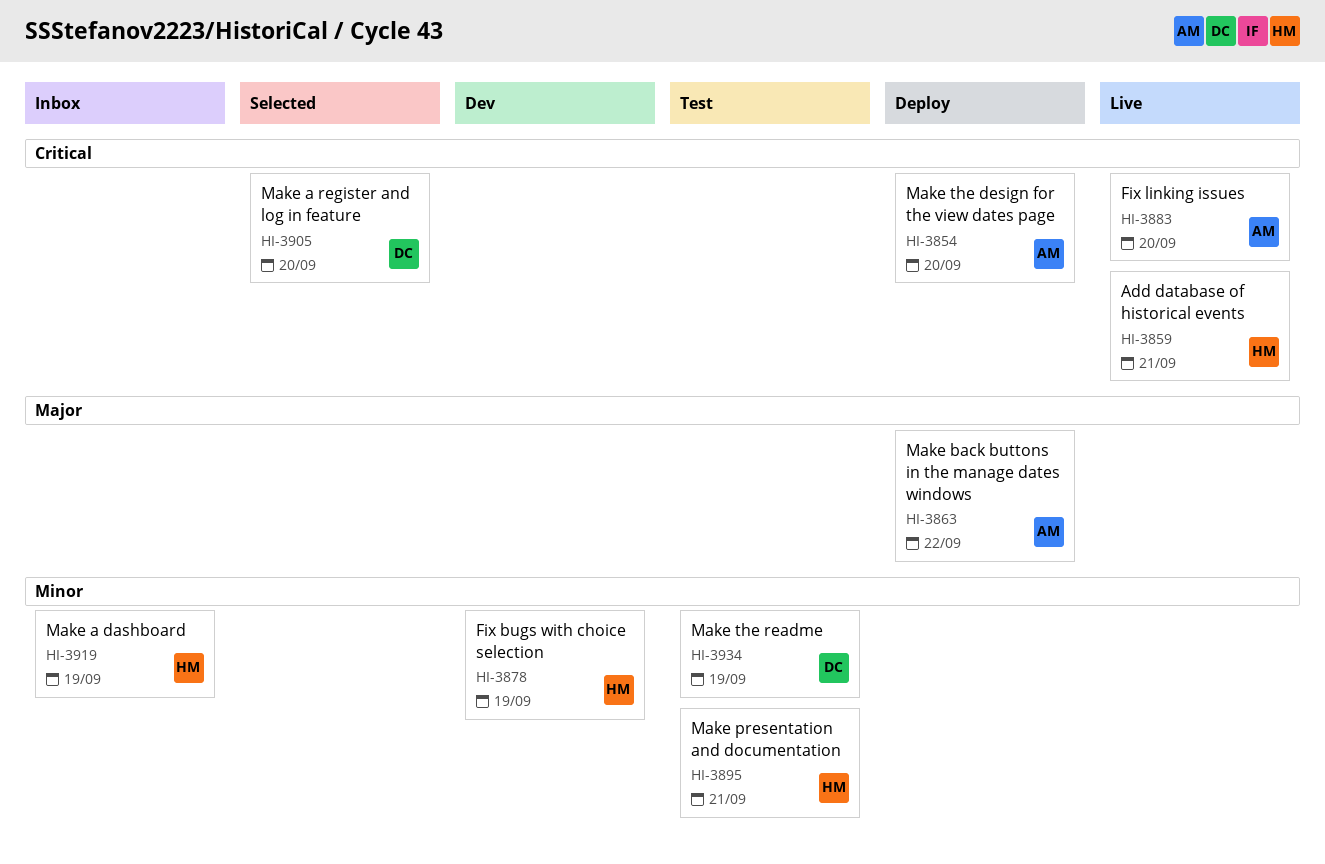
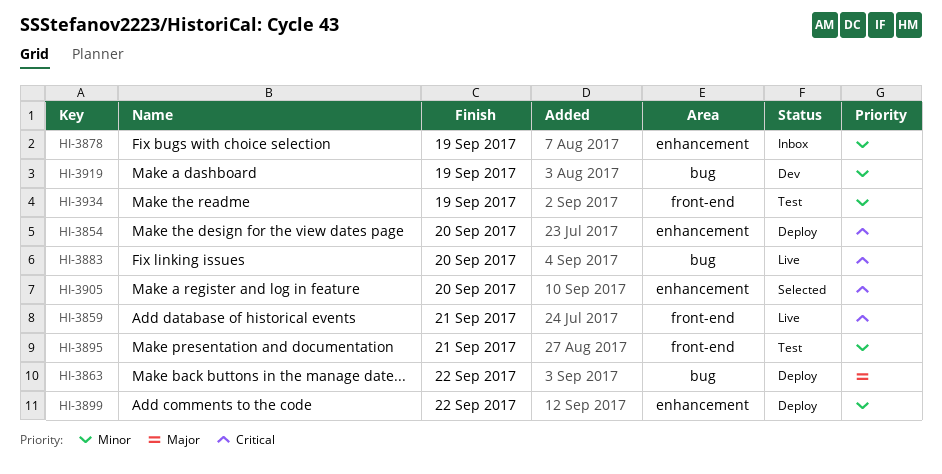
HI-3878, status: Dev -> Inbox
HI-3899: none -> present
HI-3919, status: Inbox -> Dev

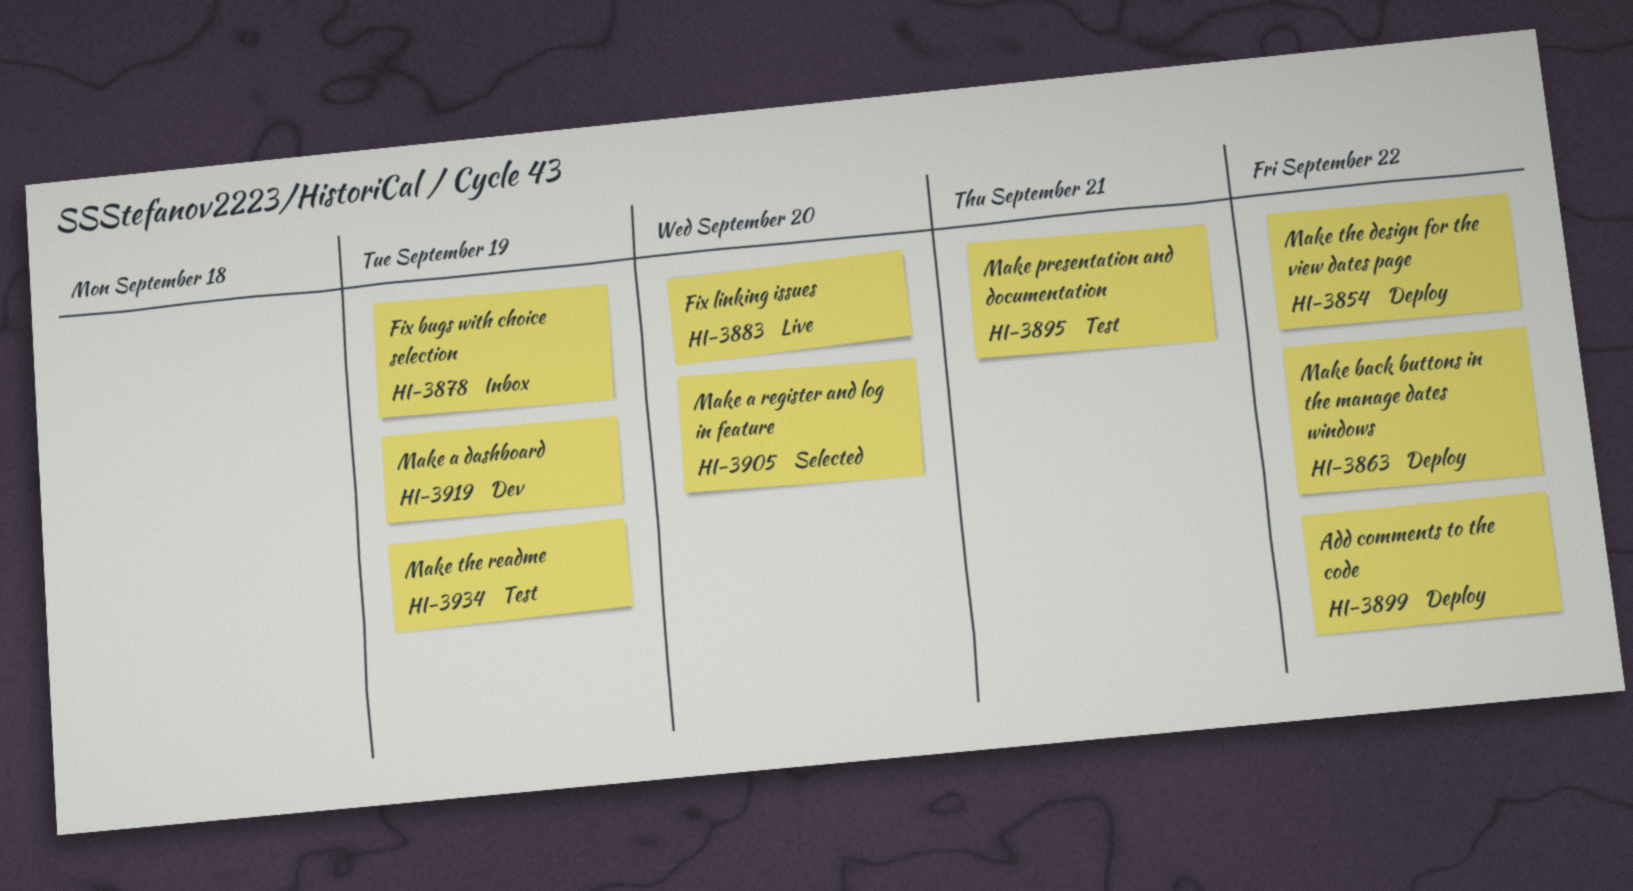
HI-3854, due: Sep 20 -> Sep 22
HI-3859: present -> none

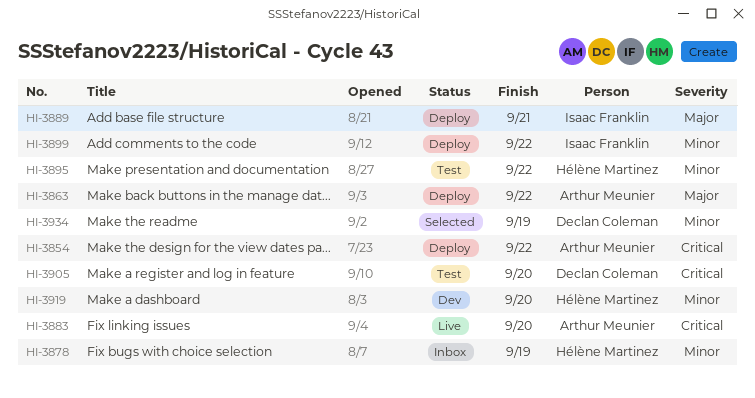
HI-3889: none -> present
HI-3895, due: Sep 21 -> Sep 22
HI-3905, status: Selected -> Test
HI-3919, due: Sep 19 -> Sep 20
HI-3934, status: Test -> Selected

